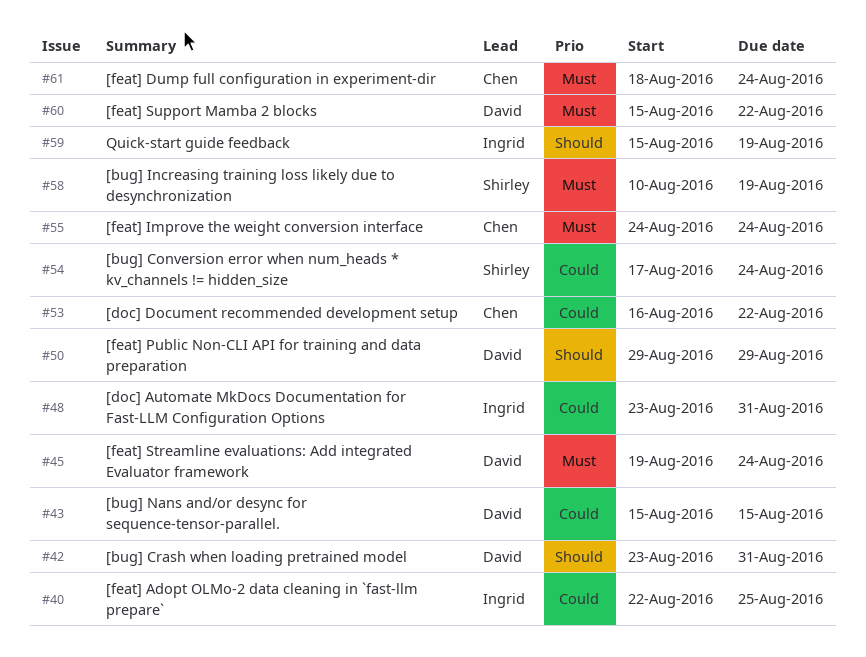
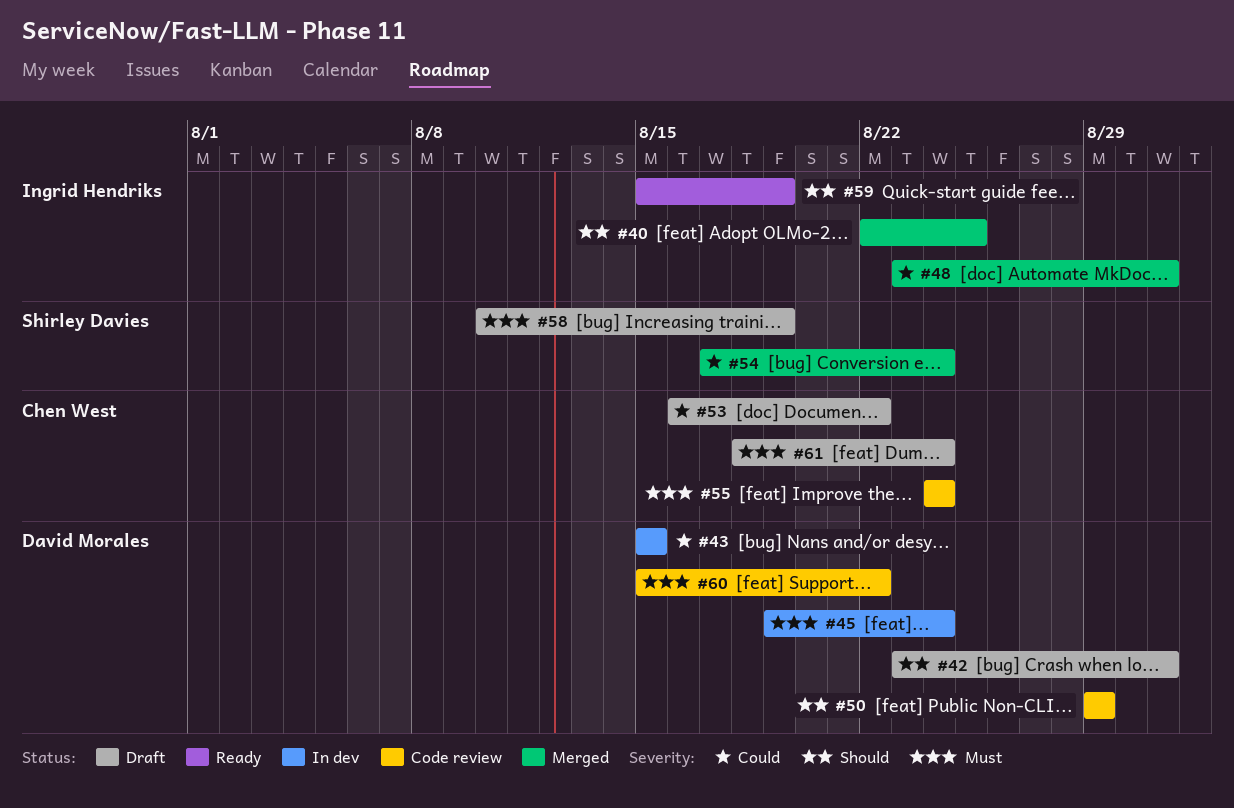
#40, priority: Could -> Should

